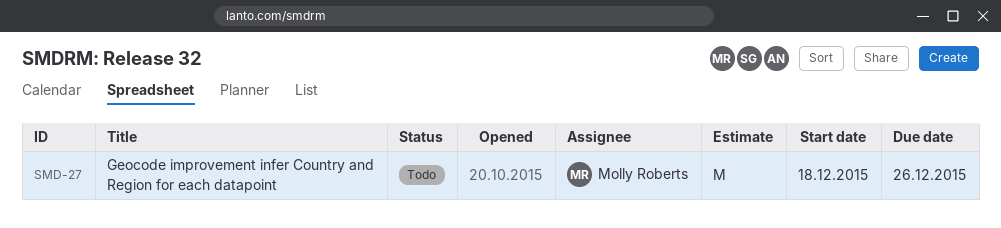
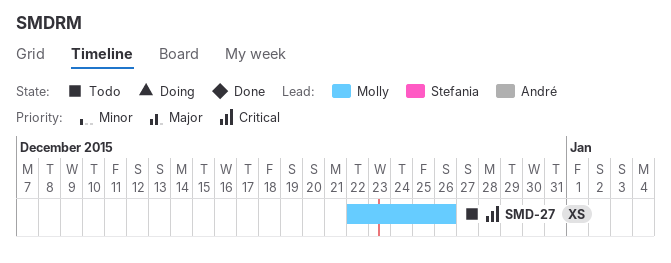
SMD-27, estimate: M -> XS
SMD-27, start: Dec 18 -> Dec 22

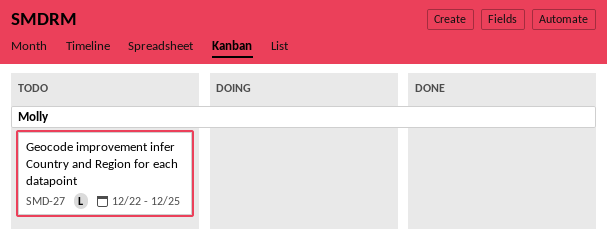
SMD-27, estimate: XS -> L
SMD-27, due: Dec 26 -> Dec 25

